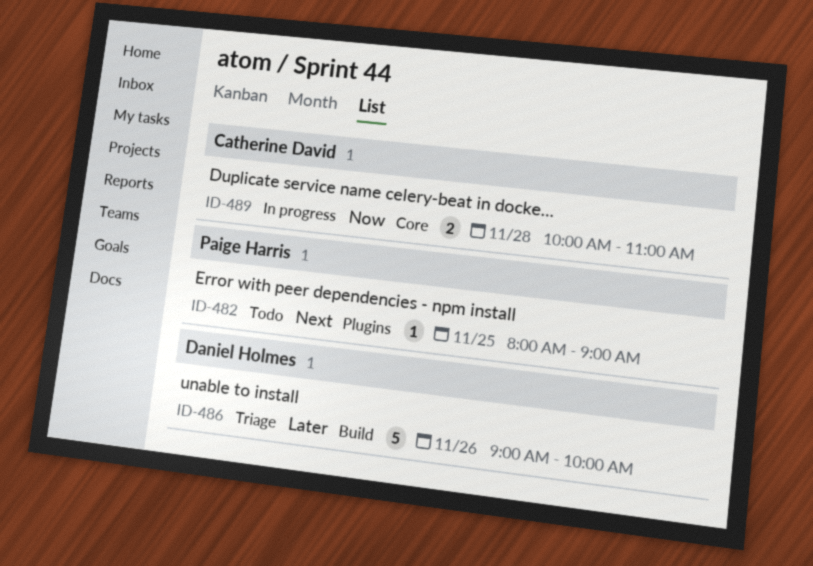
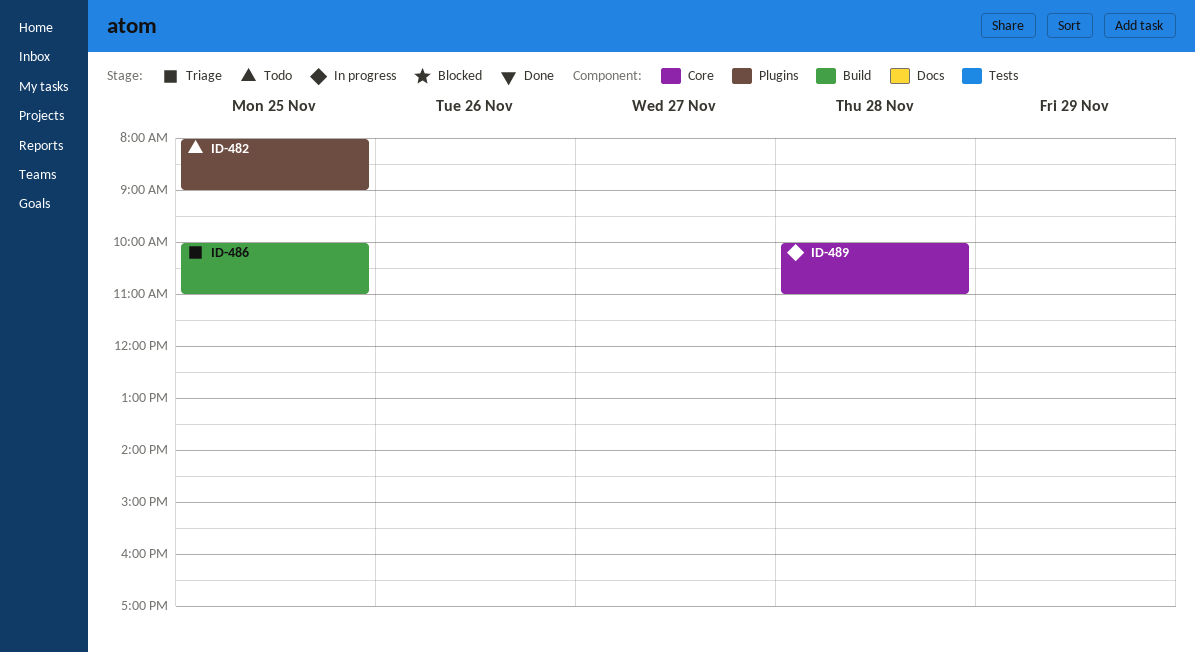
ID-486, day: Nov 26 -> Nov 25
ID-486, begins: 09:00 -> 10:00
ID-486, ends: 10:00 -> 11:00

